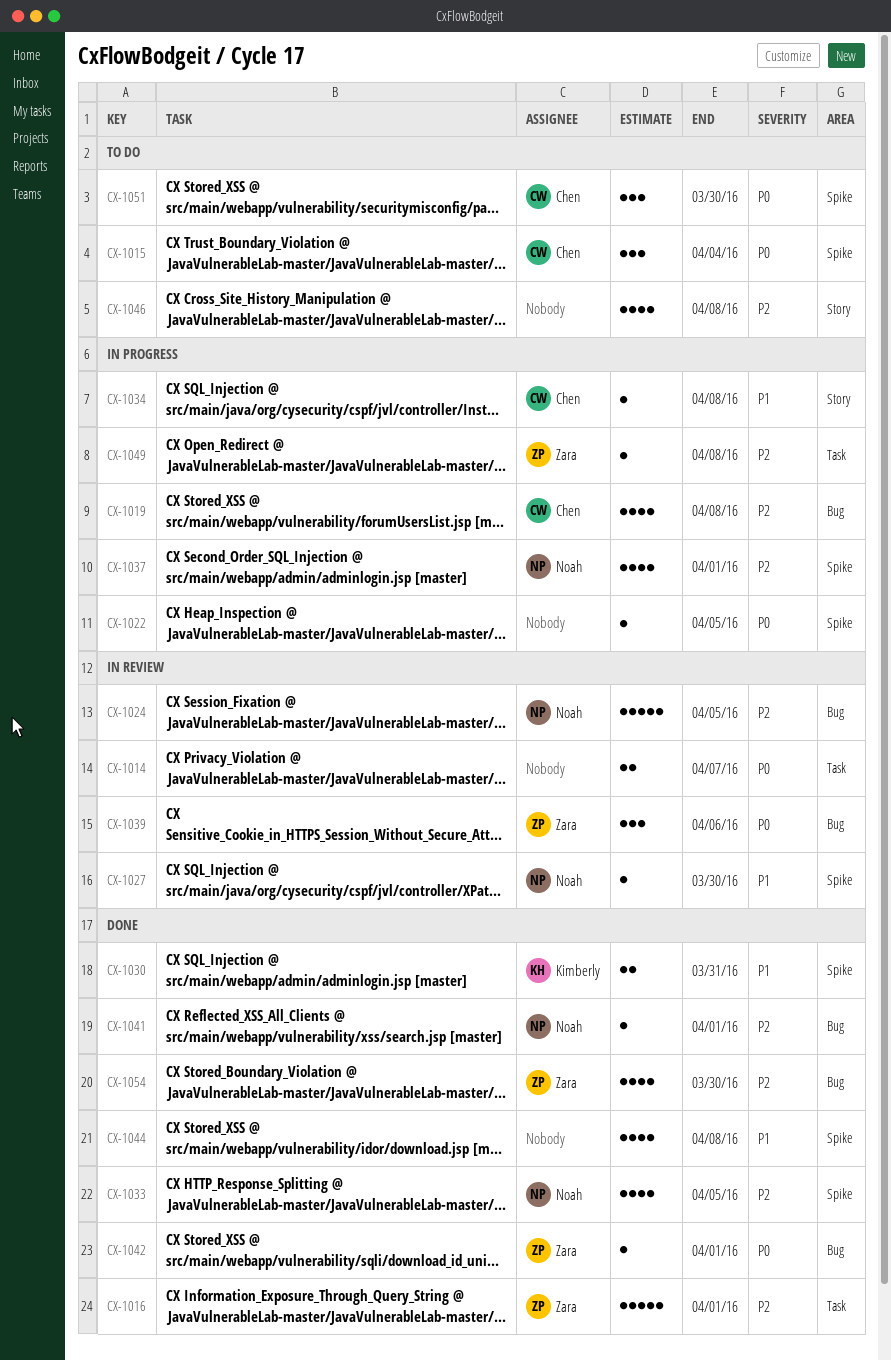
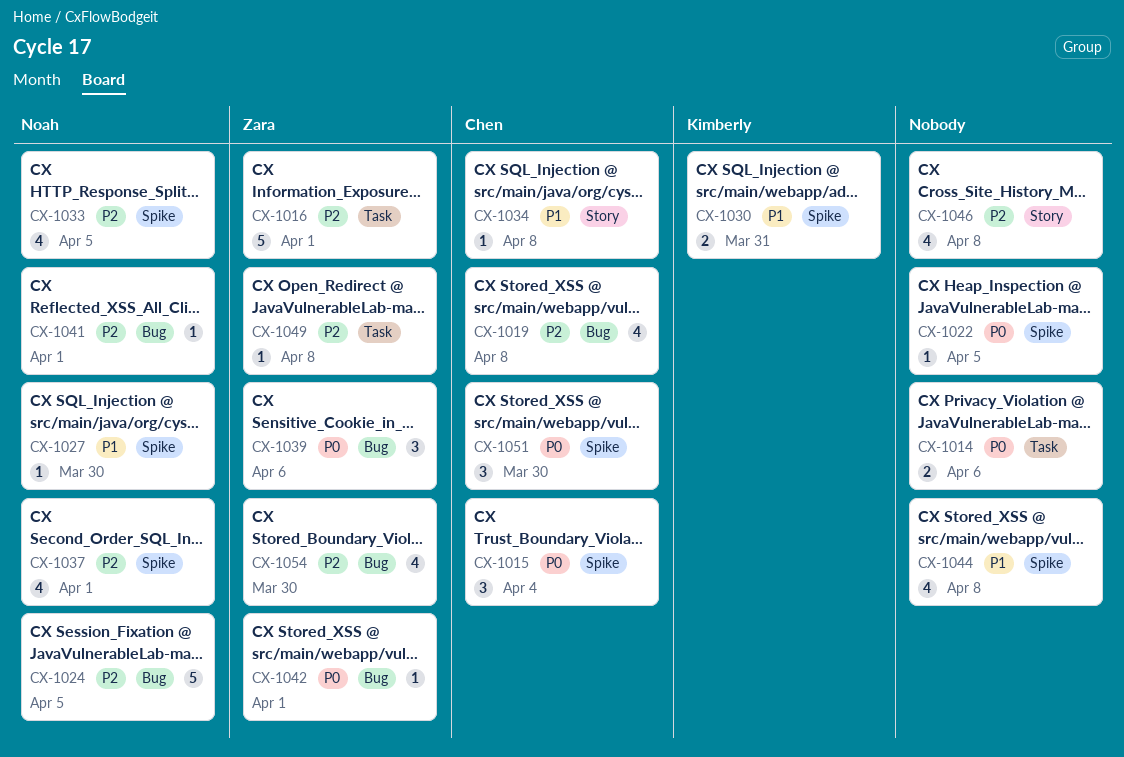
CX-1014, due: Apr 7 -> Apr 6

